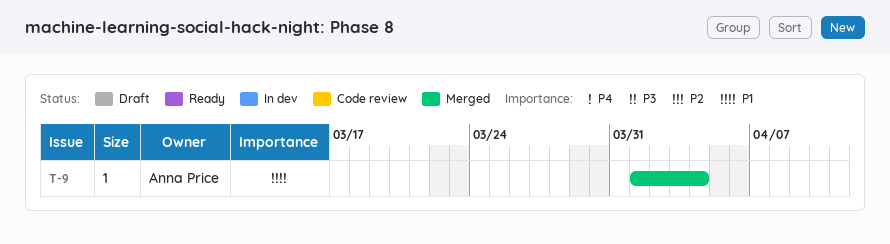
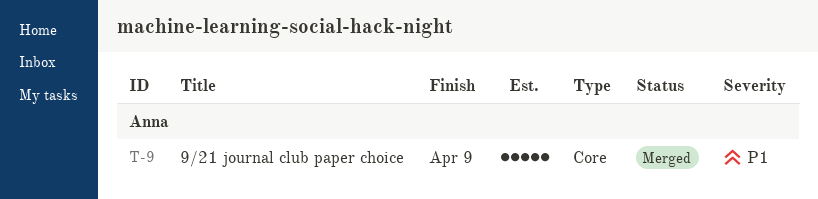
T-9, estimate: 1 -> 5
T-9, due: Apr 4 -> Apr 9

